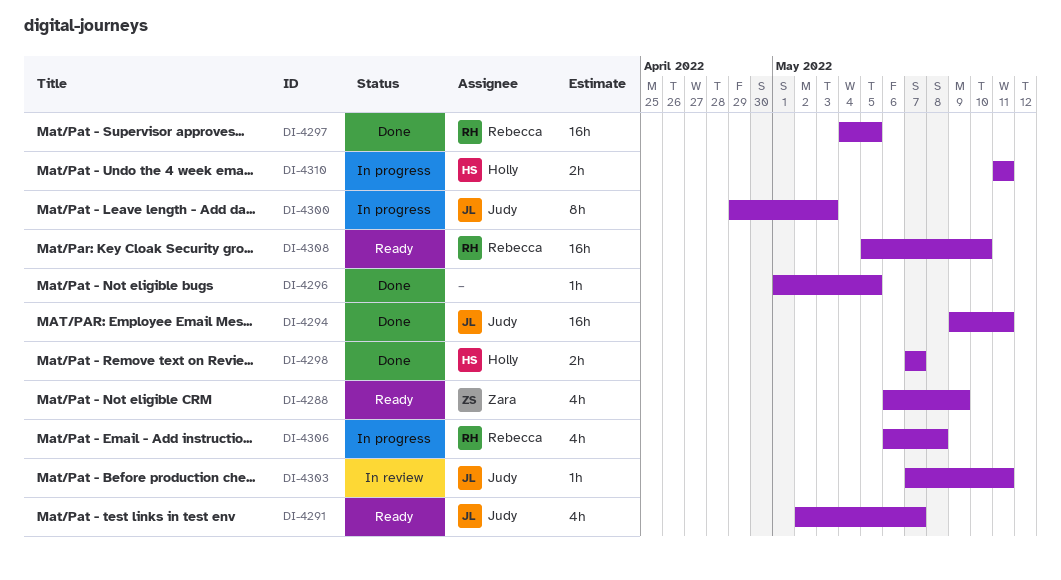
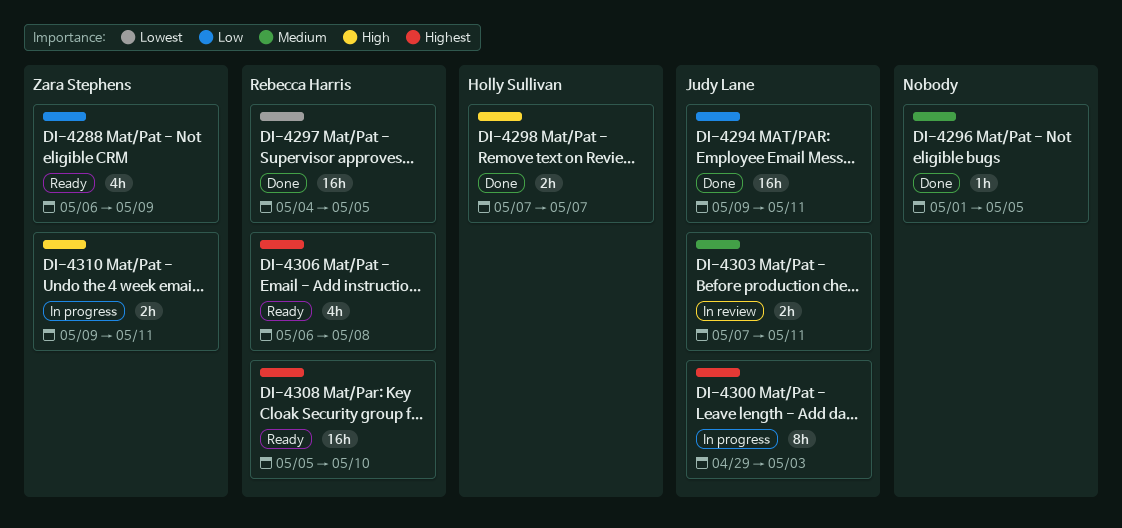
DI-4291: present -> none
DI-4303, estimate: 1h -> 2h
DI-4306, status: In progress -> Ready
DI-4310, owner: Holly Sullivan -> Zara Stephens
DI-4310, start: May 11 -> May 9

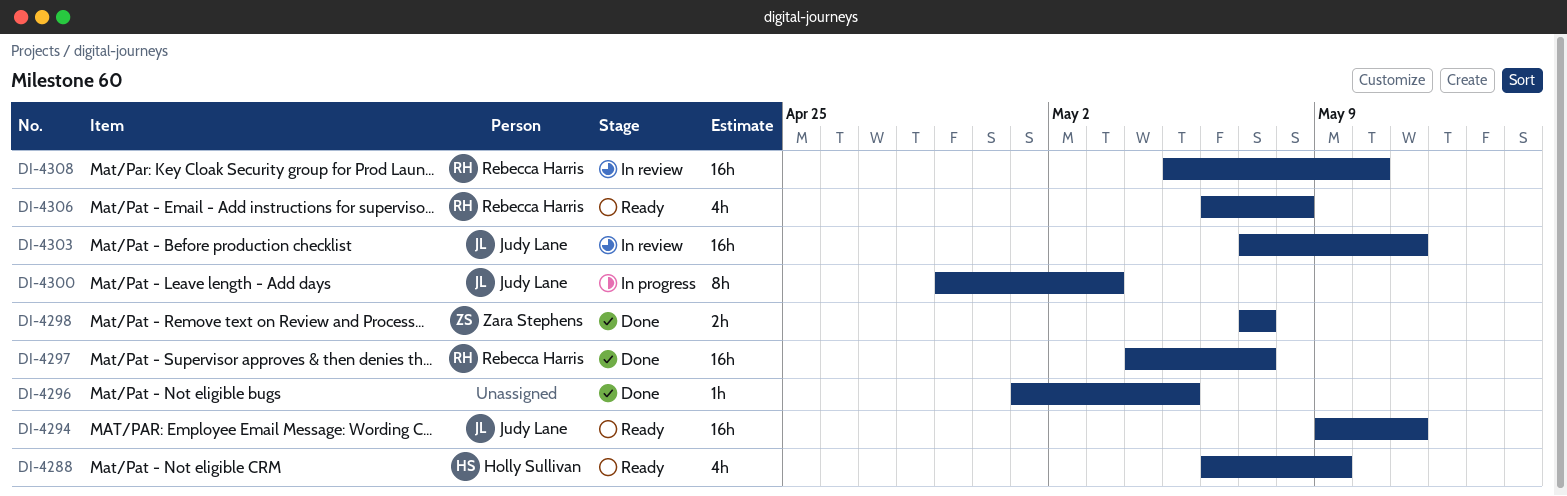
DI-4288, owner: Zara Stephens -> Holly Sullivan
DI-4294, status: Done -> Ready
DI-4297, due: May 5 -> May 7
DI-4298, owner: Holly Sullivan -> Zara Stephens
DI-4303, estimate: 2h -> 16h
DI-4308, status: Ready -> In review
DI-4310: present -> none

